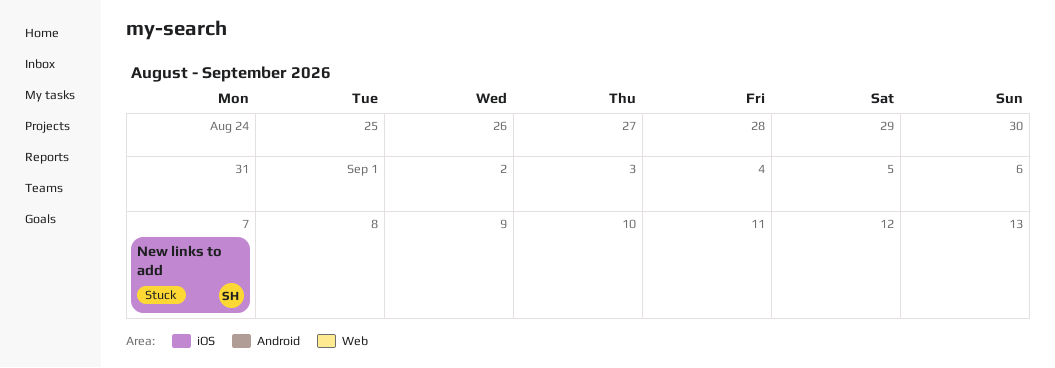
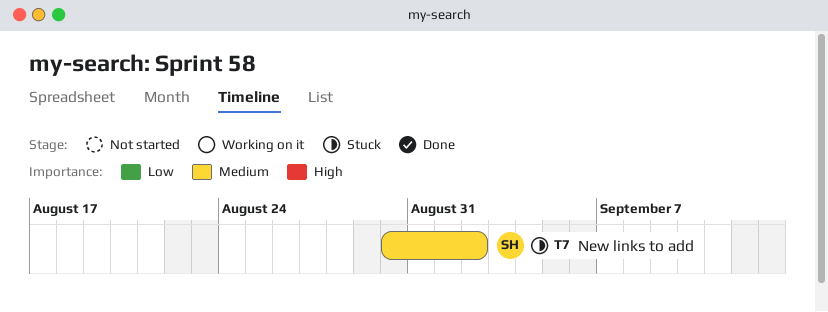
New links to add, due: Sep 7 -> Sep 2

